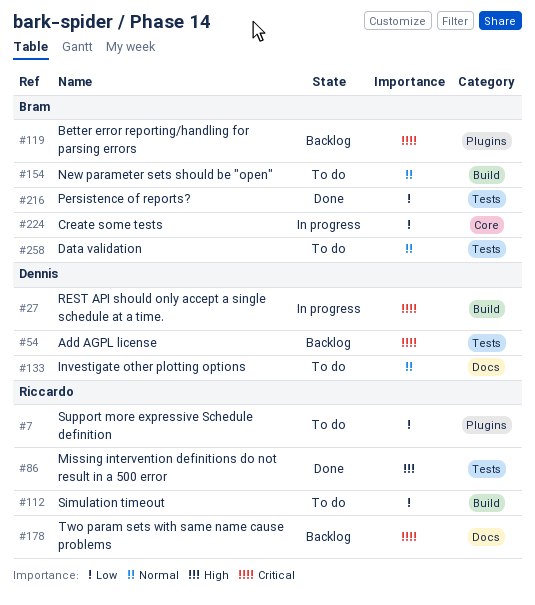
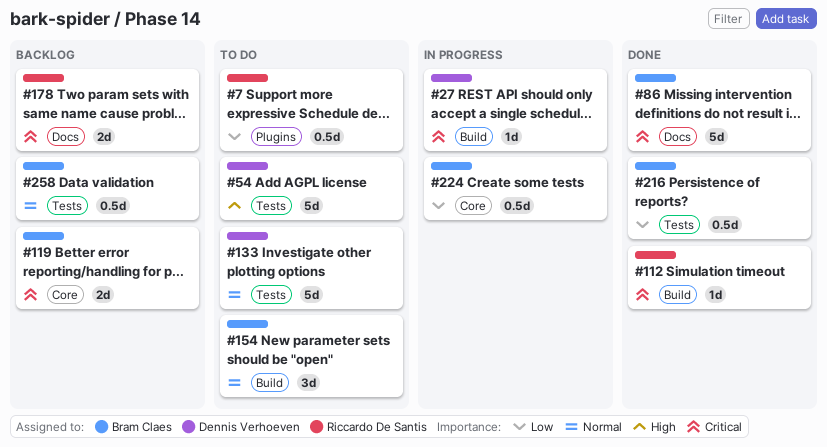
#54, status: Backlog -> To do
#54, priority: Critical -> High
#86, owner: Riccardo De Santis -> Bram Claes
#86, priority: High -> Critical
#86, label: Tests -> Docs
#112, status: To do -> Done
#112, priority: Low -> Critical
#119, label: Plugins -> Core
#133, label: Docs -> Tests
#258, status: To do -> Backlog

